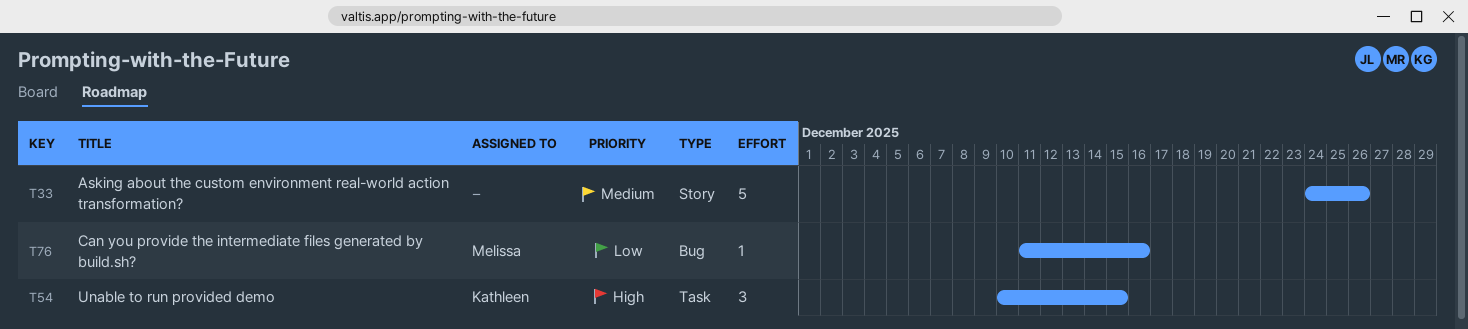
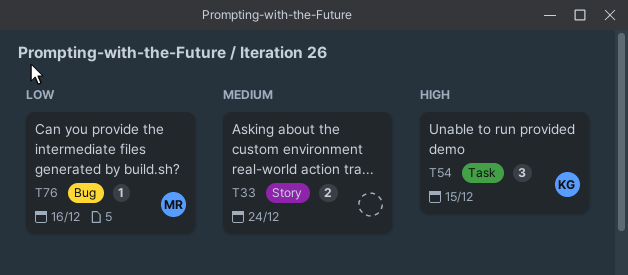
T33, estimate: 5 -> 2
T33, due: Dec 26 -> Dec 24

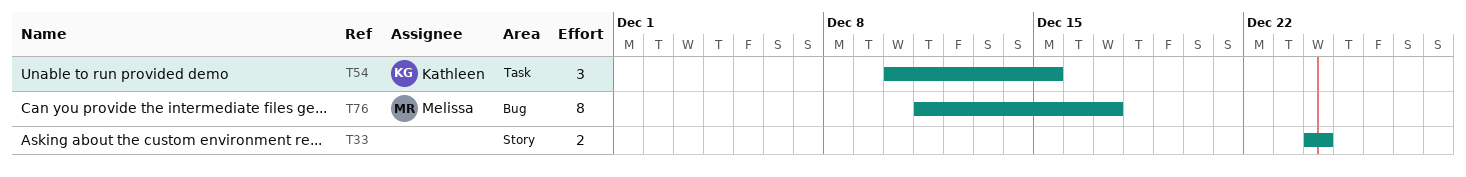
T76, estimate: 1 -> 8
T76, due: Dec 16 -> Dec 17

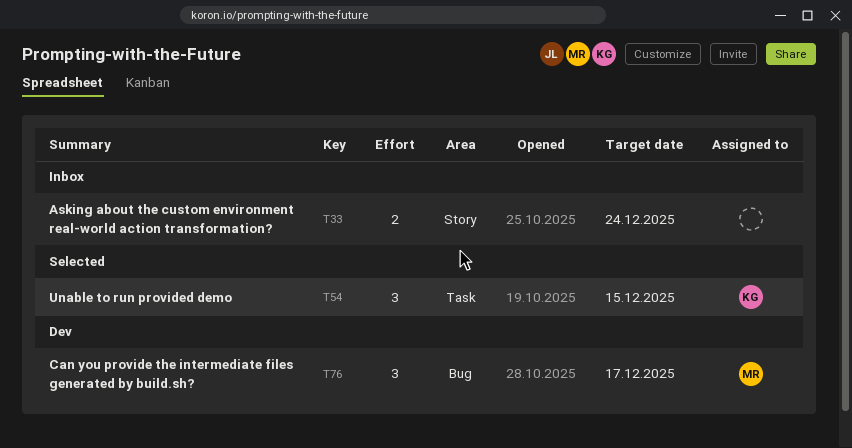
T76, estimate: 8 -> 3

